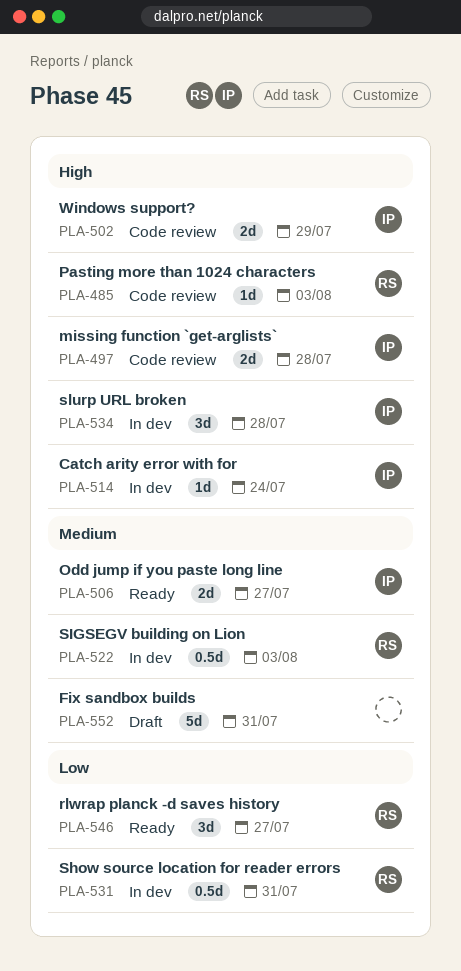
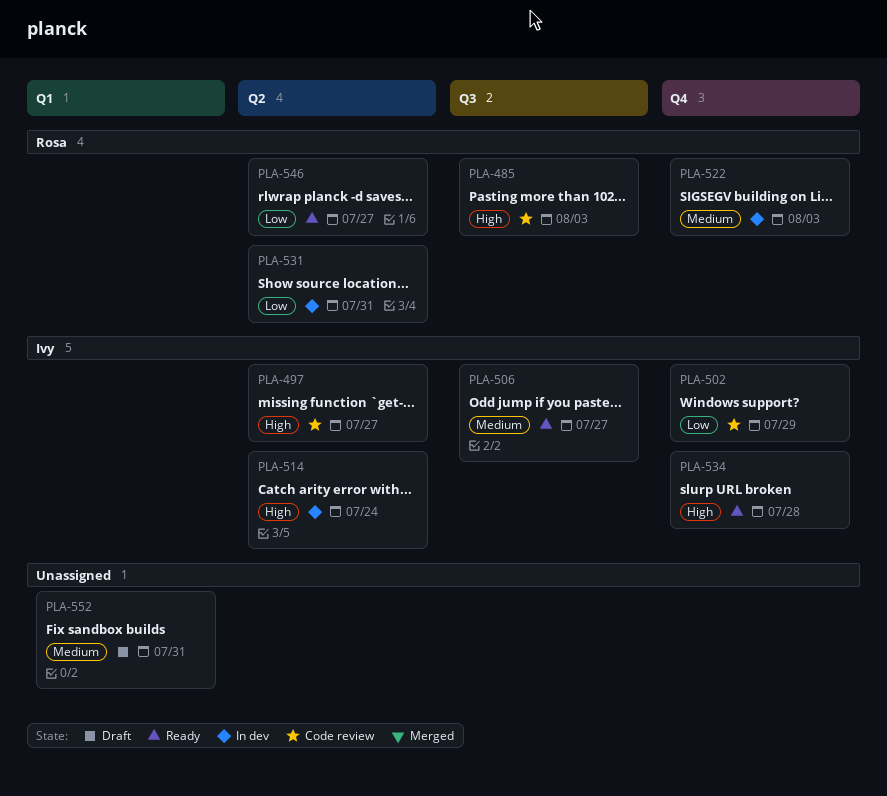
PLA-497, due: Jul 28 -> Jul 27
PLA-502, priority: High -> Low
PLA-534, status: In dev -> Ready

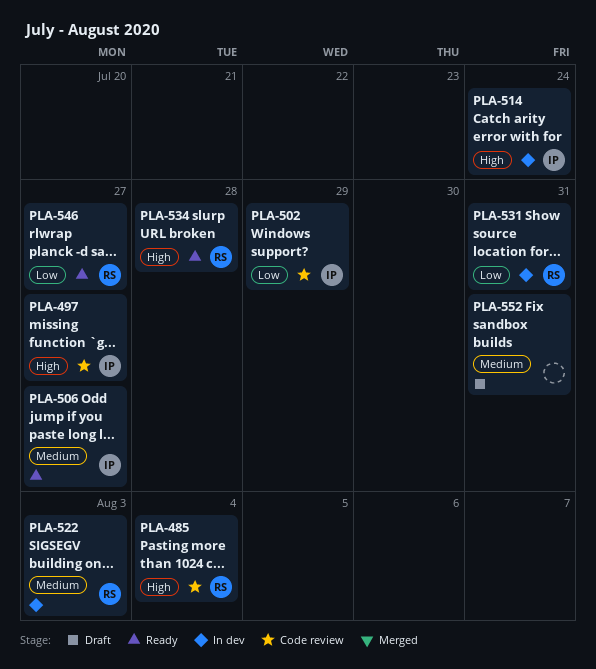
PLA-485, due: Aug 3 -> Aug 4
PLA-534, owner: Ivy -> Rosa

